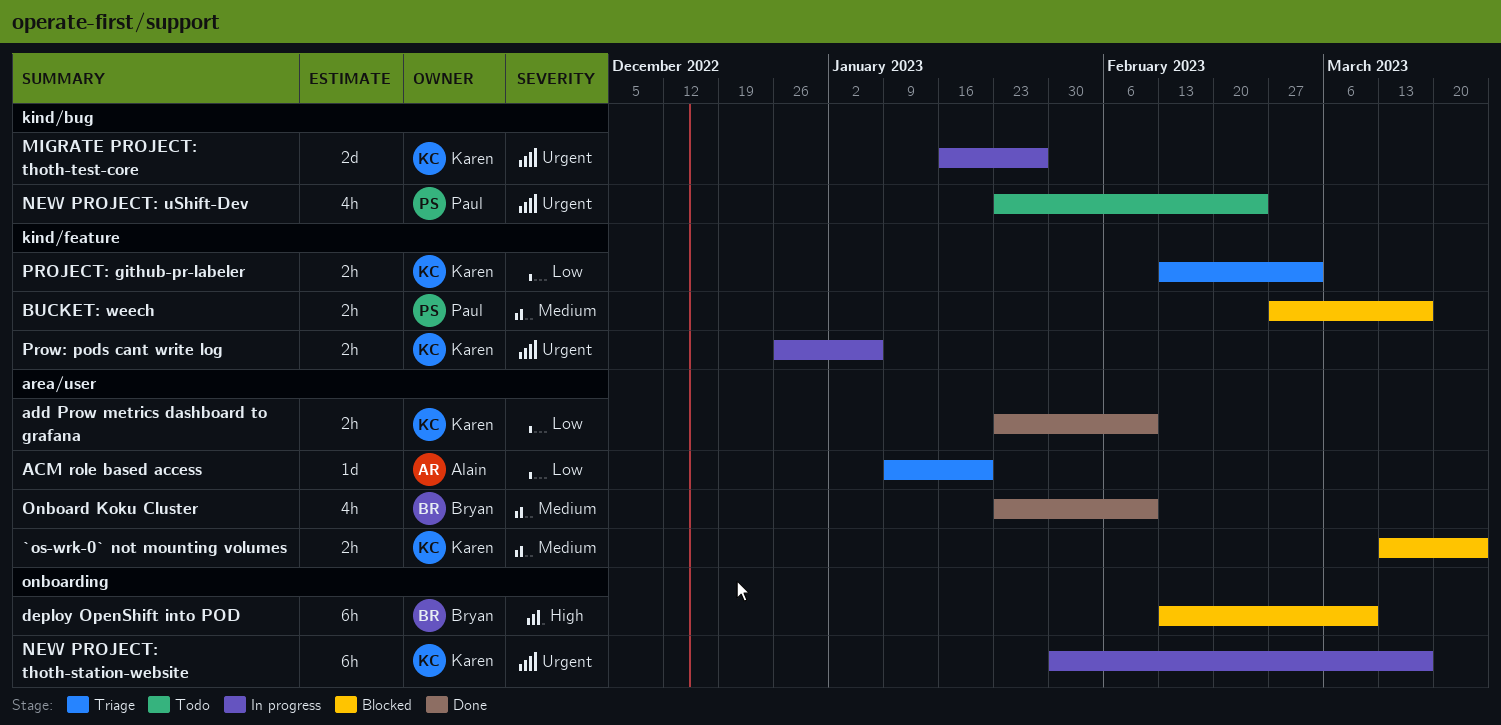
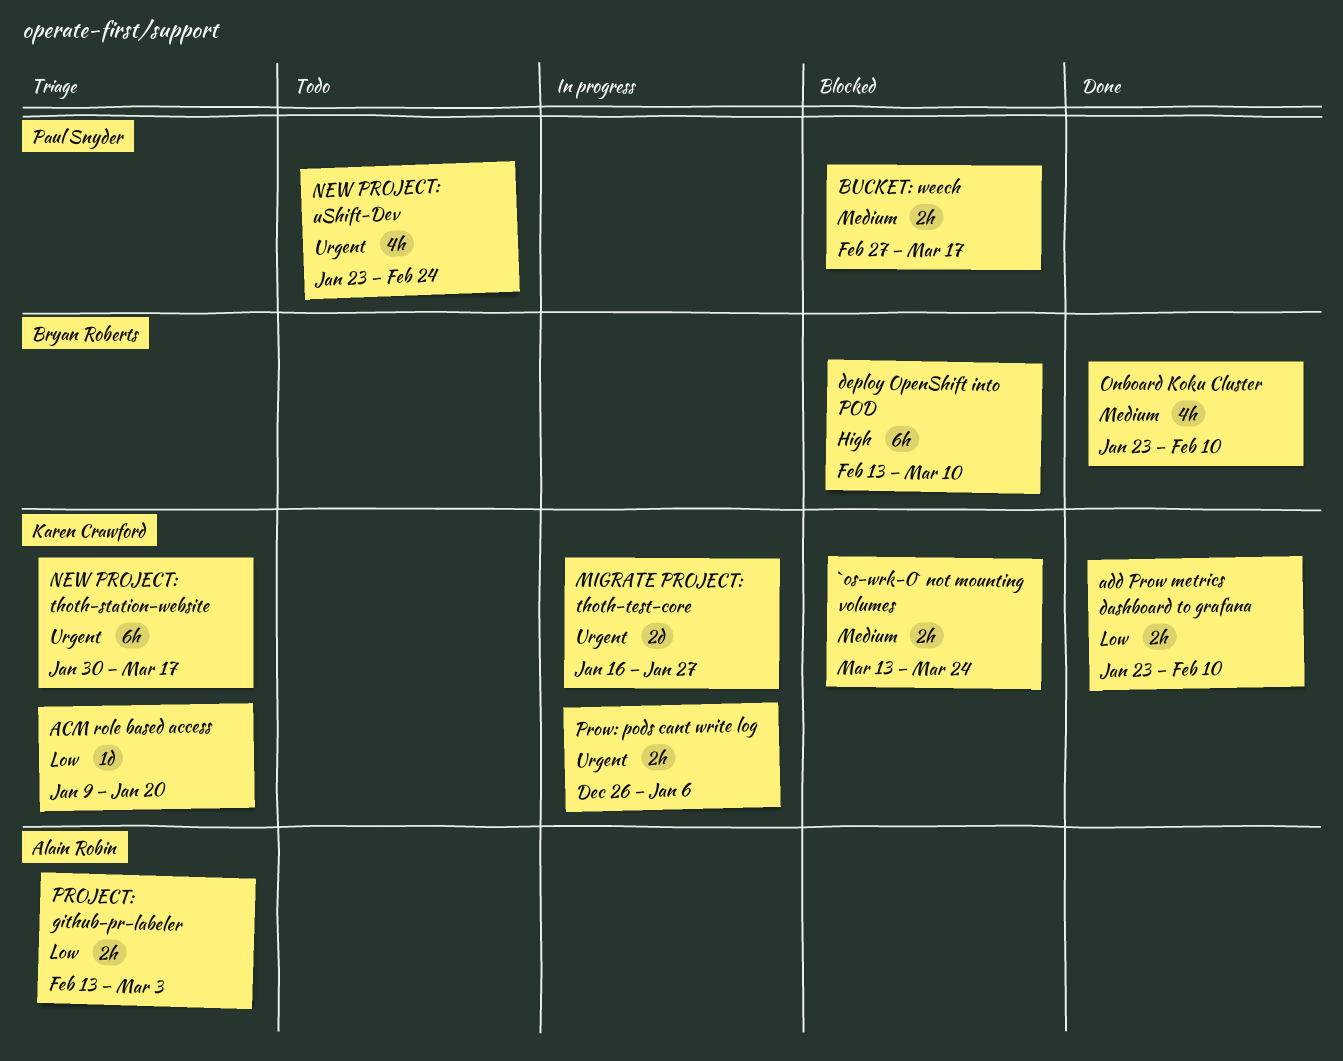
ACM role based access, owner: Alain Robin -> Karen Crawford
NEW PROJECT: thoth-station-website, status: In progress -> Triage
PROJECT: github-pr-labeler, owner: Karen Crawford -> Alain Robin

